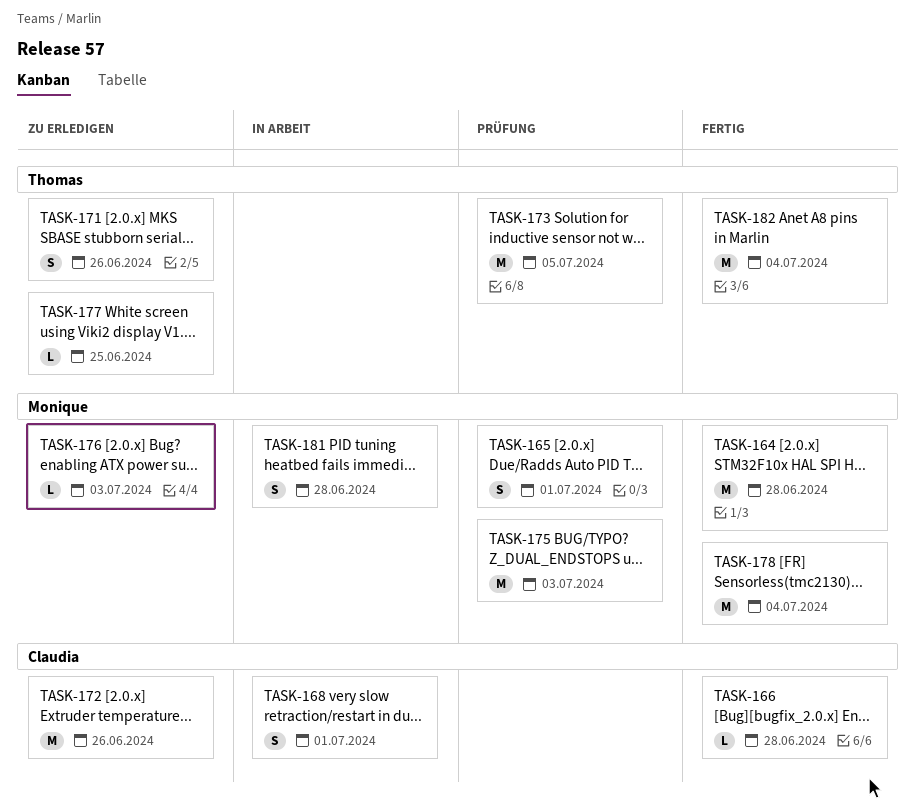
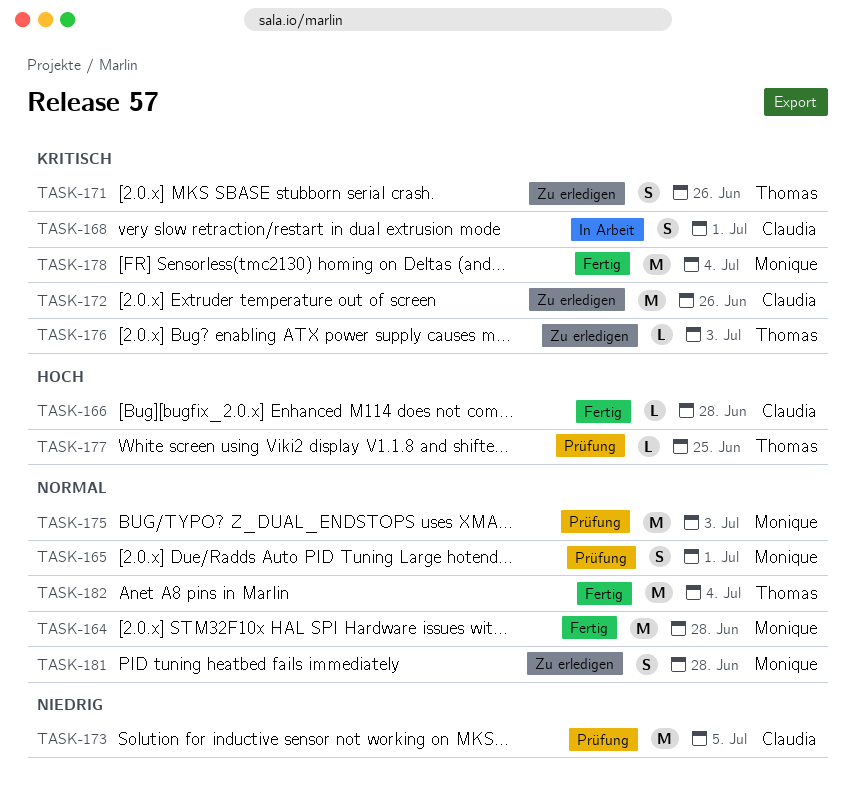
TASK-173, owner: Thomas -> Claudia
TASK-176, owner: Monique -> Thomas
TASK-177, status: Zu erledigen -> Prüfung
TASK-181, status: In Arbeit -> Zu erledigen

